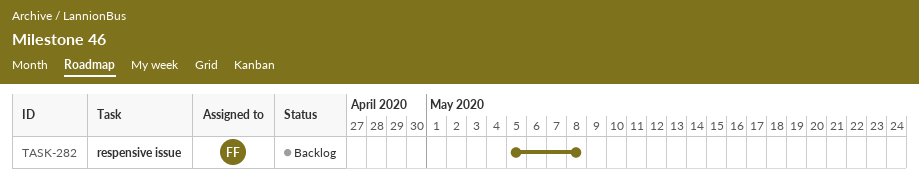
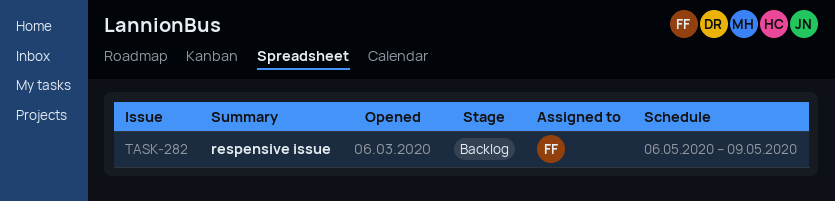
TASK-282, start: May 5 -> May 6
TASK-282, due: May 8 -> May 9

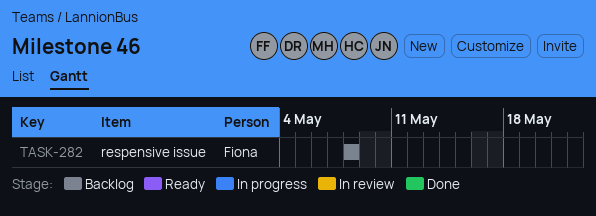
TASK-282, start: May 6 -> May 8
TASK-282, due: May 9 -> May 8

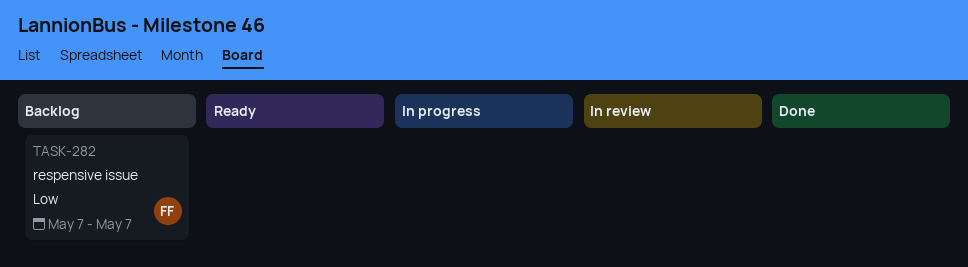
TASK-282, start: May 8 -> May 7
TASK-282, due: May 8 -> May 7

